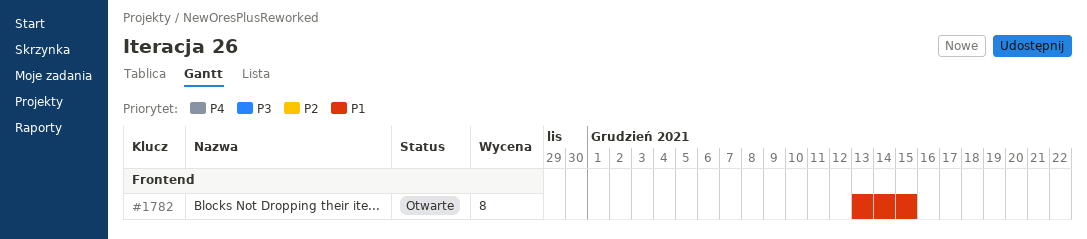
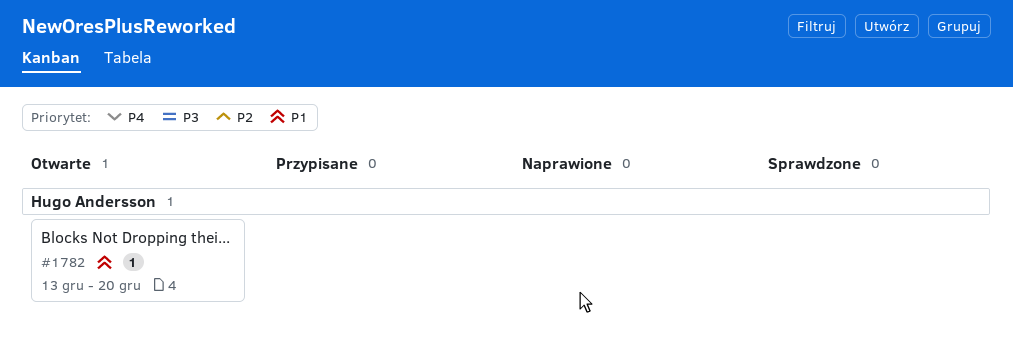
#1782, estimate: 8 -> 1
#1782, due: Dec 15 -> Dec 20

